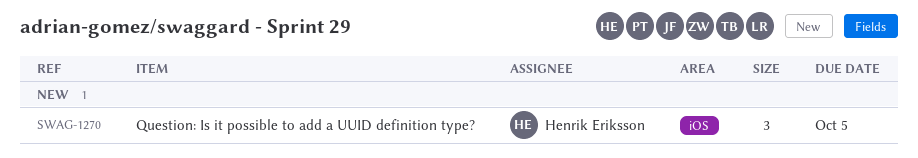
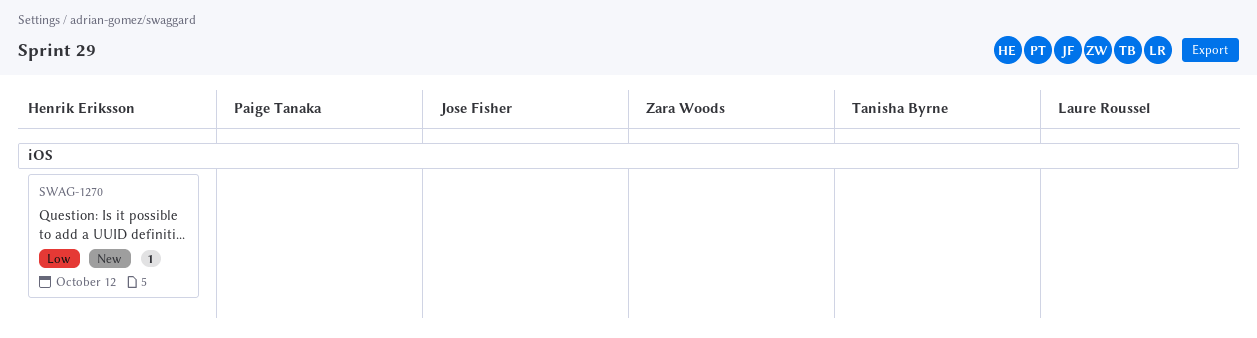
SWAG-1270, estimate: 3 -> 1
SWAG-1270, due: Oct 5 -> Oct 12

